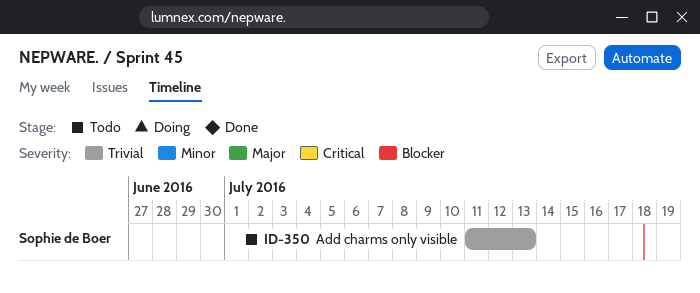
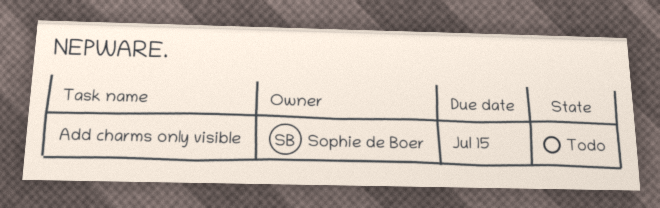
Add charms only visible, due: Jul 13 -> Jul 15

